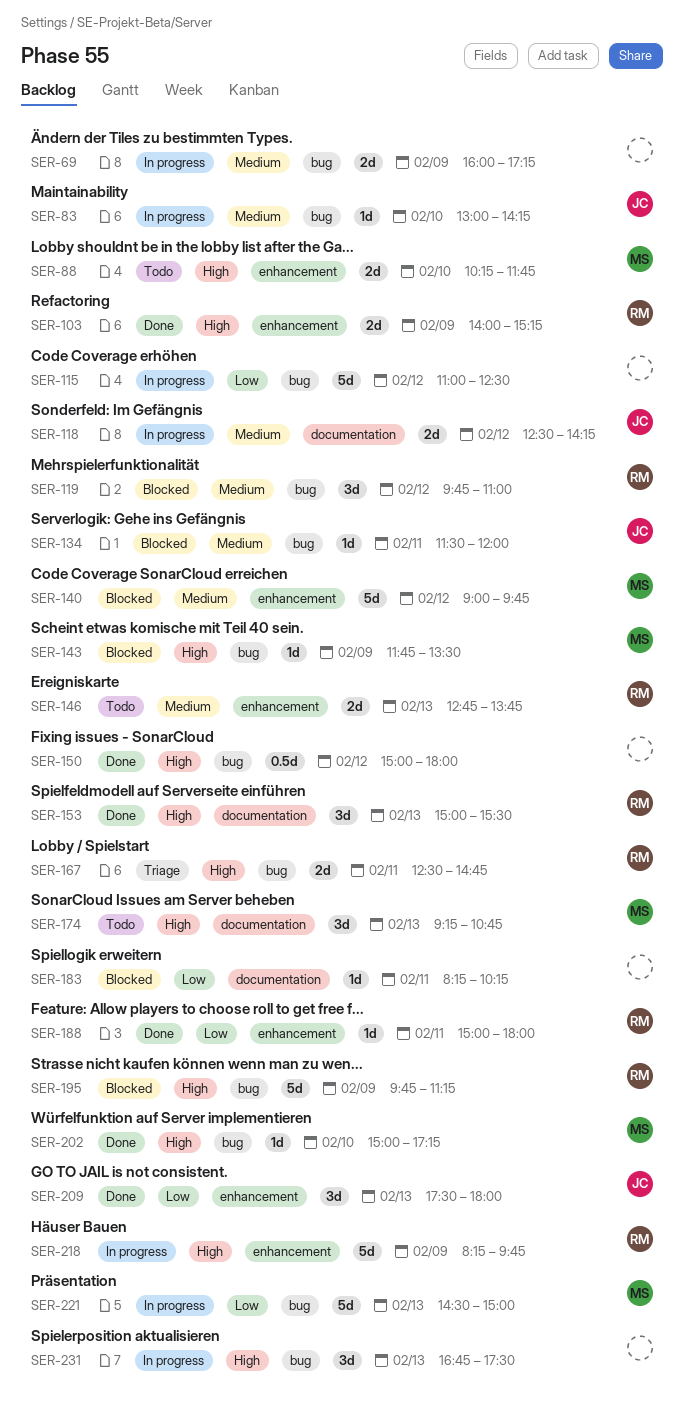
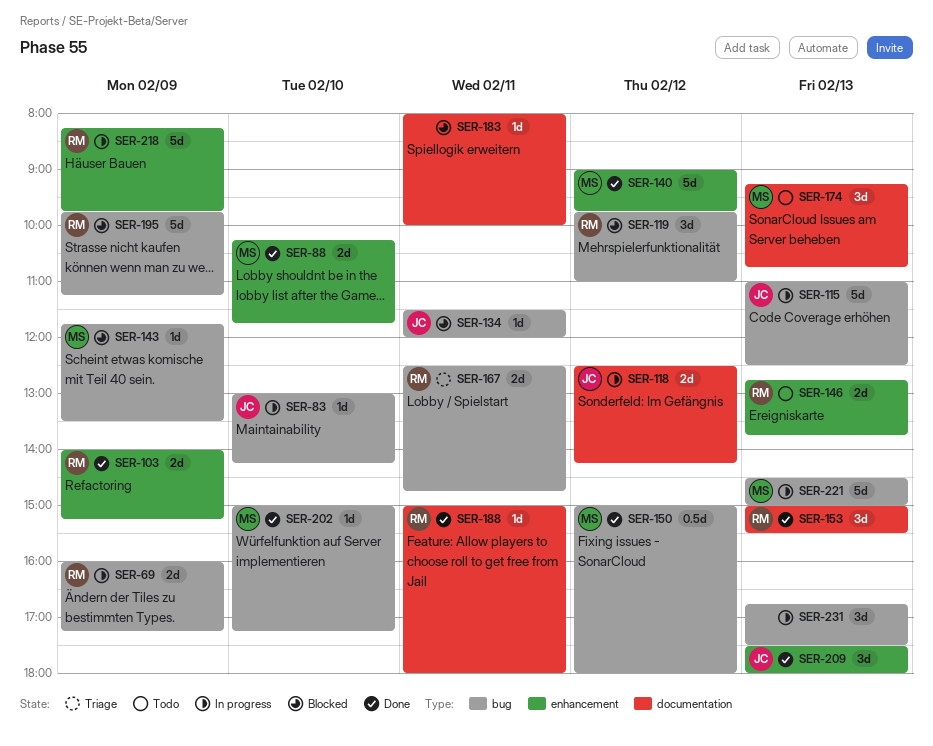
SER-69, owner: none -> RM
SER-88, status: Todo -> Done
SER-115, owner: none -> JC
SER-115, day: Feb 12 -> Feb 13
SER-140, status: Blocked -> Done
SER-150, owner: none -> MS
SER-183, begins: 08:15 -> 08:00
SER-183, ends: 10:15 -> 10:00
SER-188, label: enhancement -> documentation

